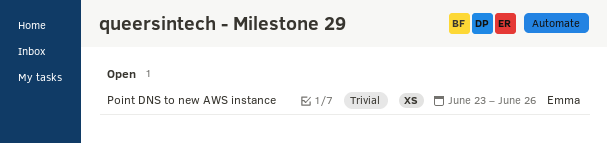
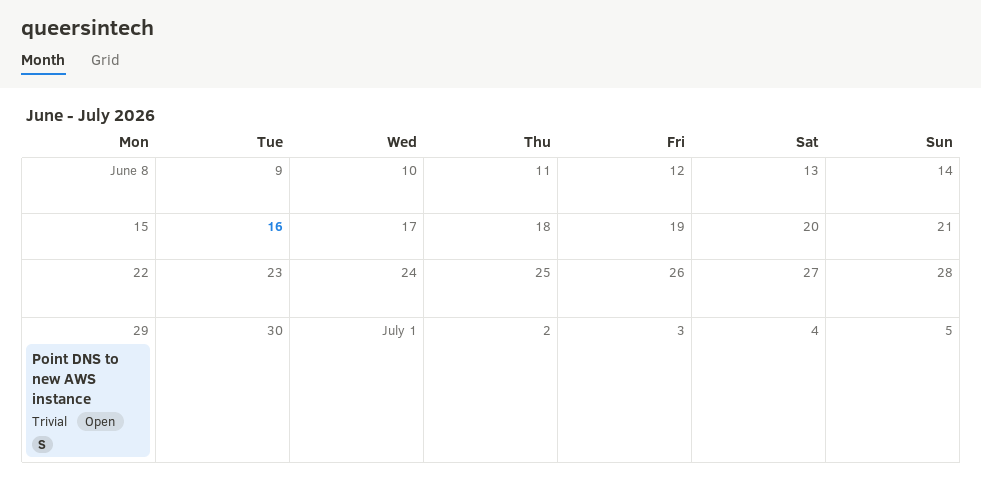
Point DNS to new AWS instance, estimate: XS -> S
Point DNS to new AWS instance, due: Jun 26 -> Jun 29

